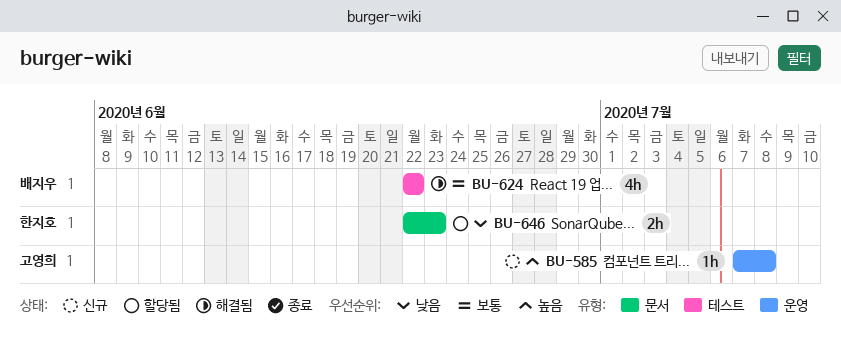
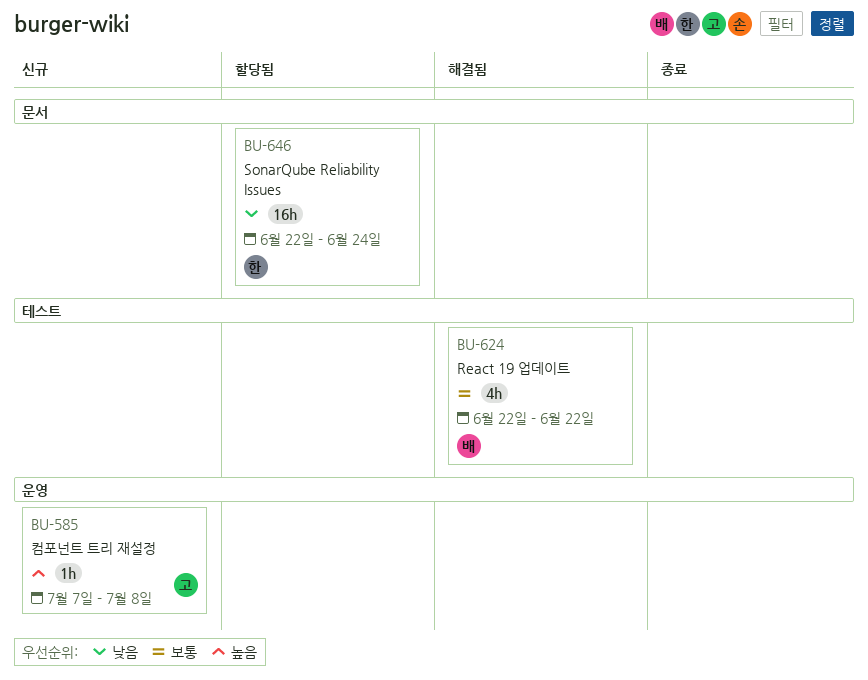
BU-646, estimate: 2h -> 16h
BU-646, due: Jun 23 -> Jun 24

